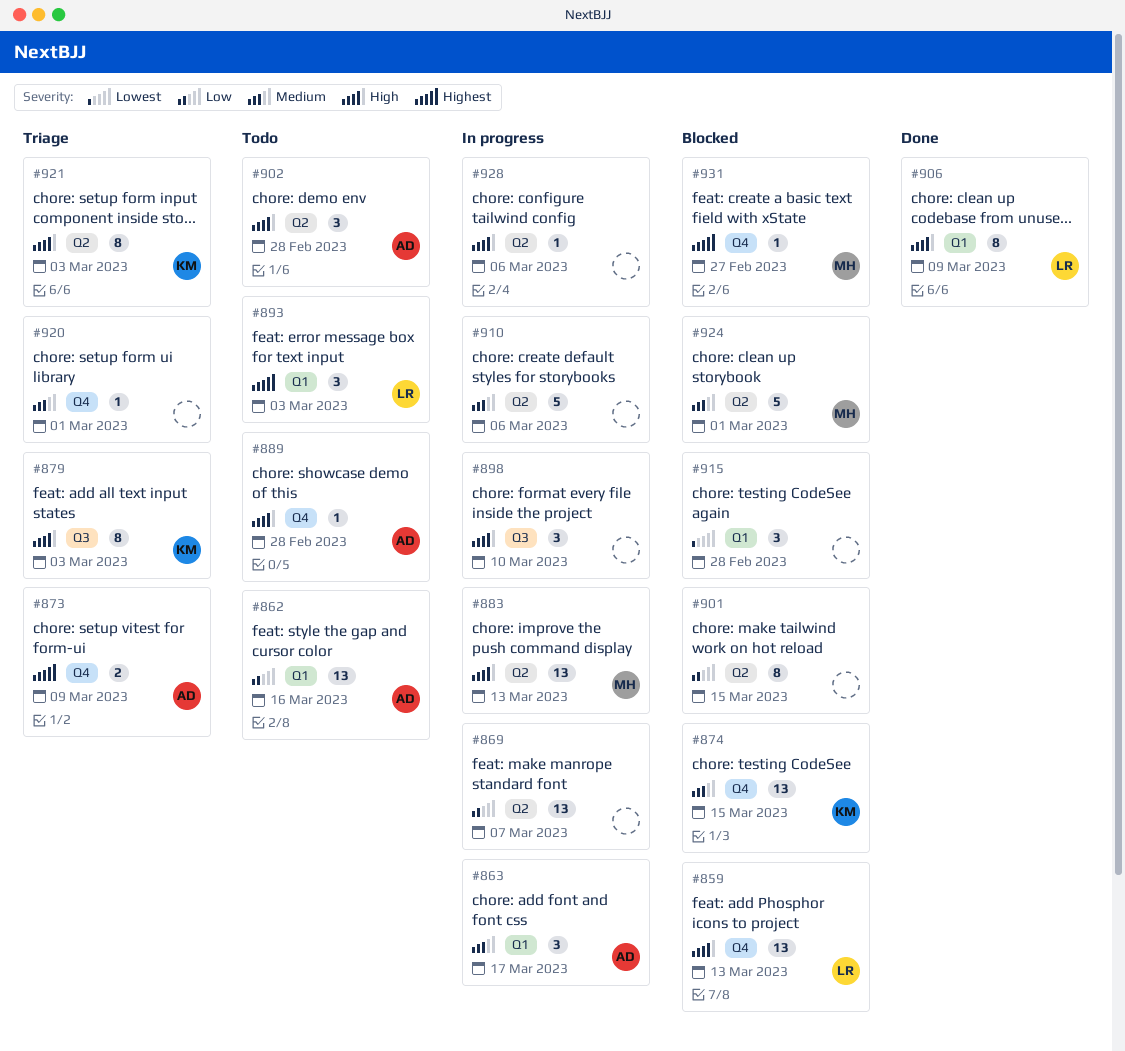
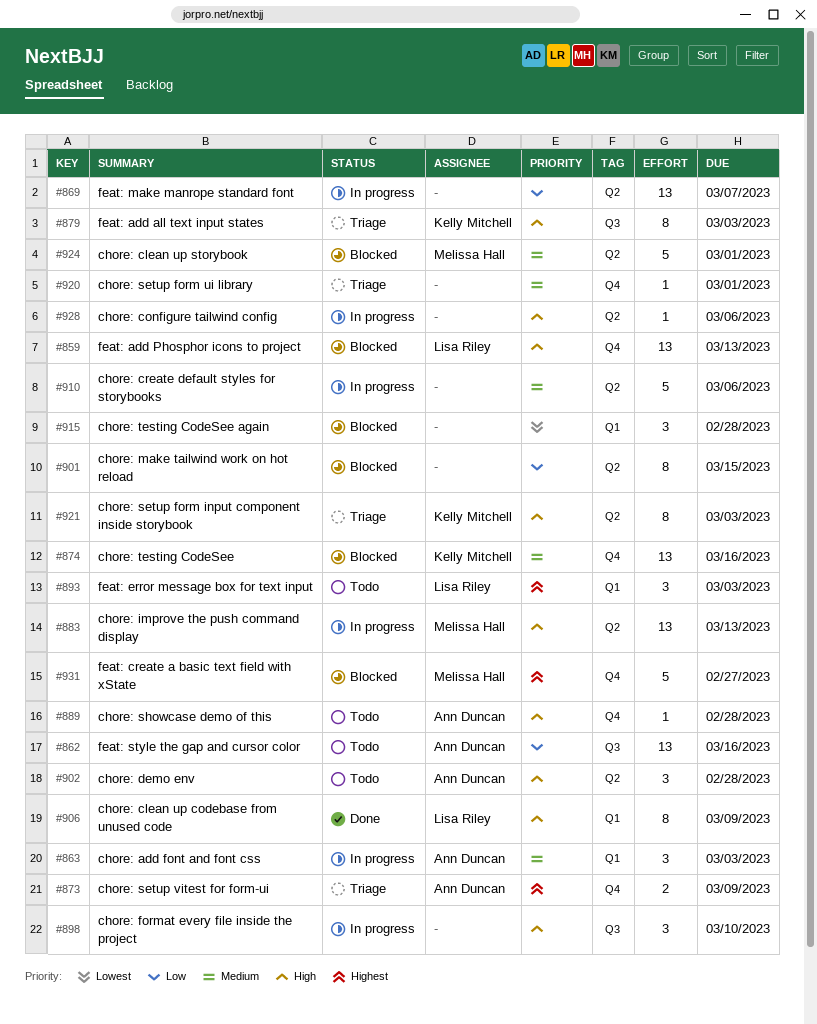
#862, label: Q1 -> Q3
#863, due: Mar 17 -> Mar 3
#874, due: Mar 15 -> Mar 16
#931, estimate: 1 -> 5

